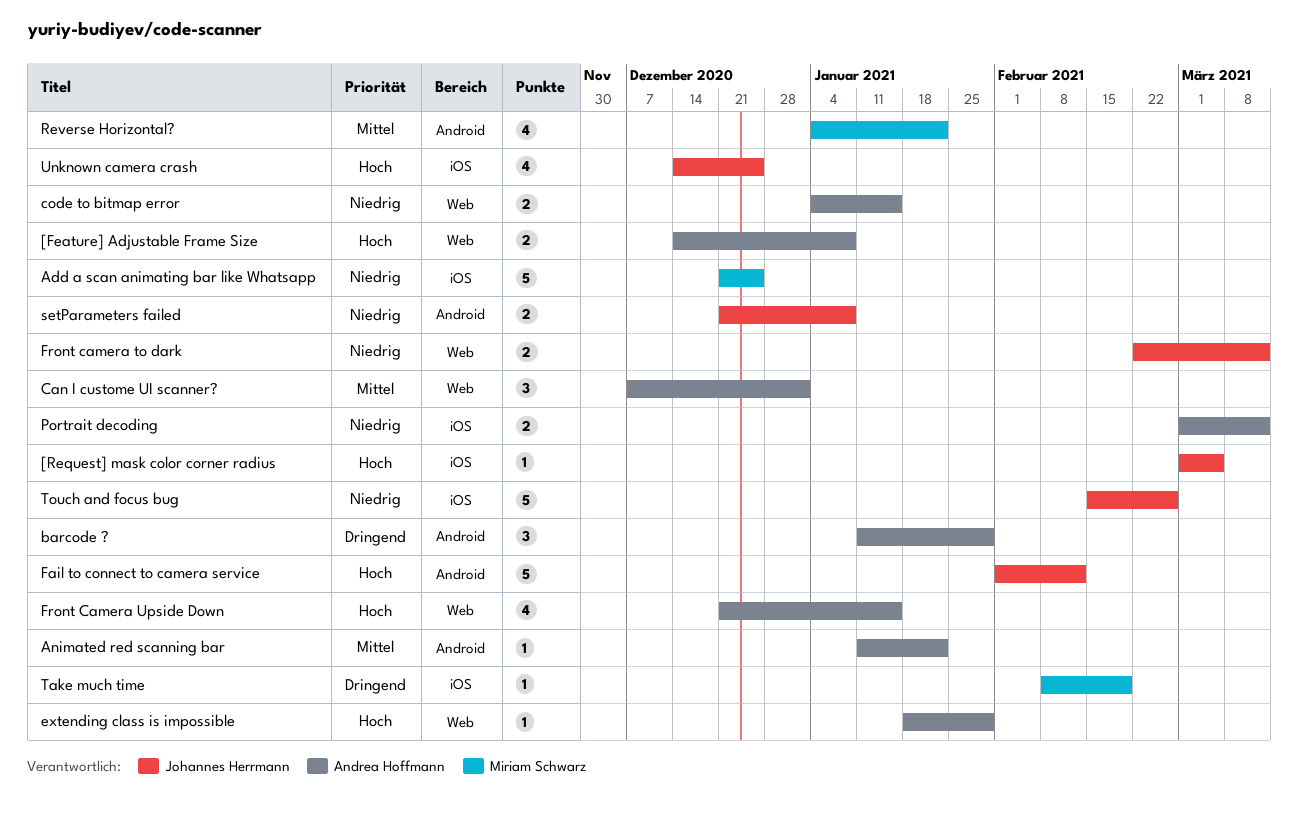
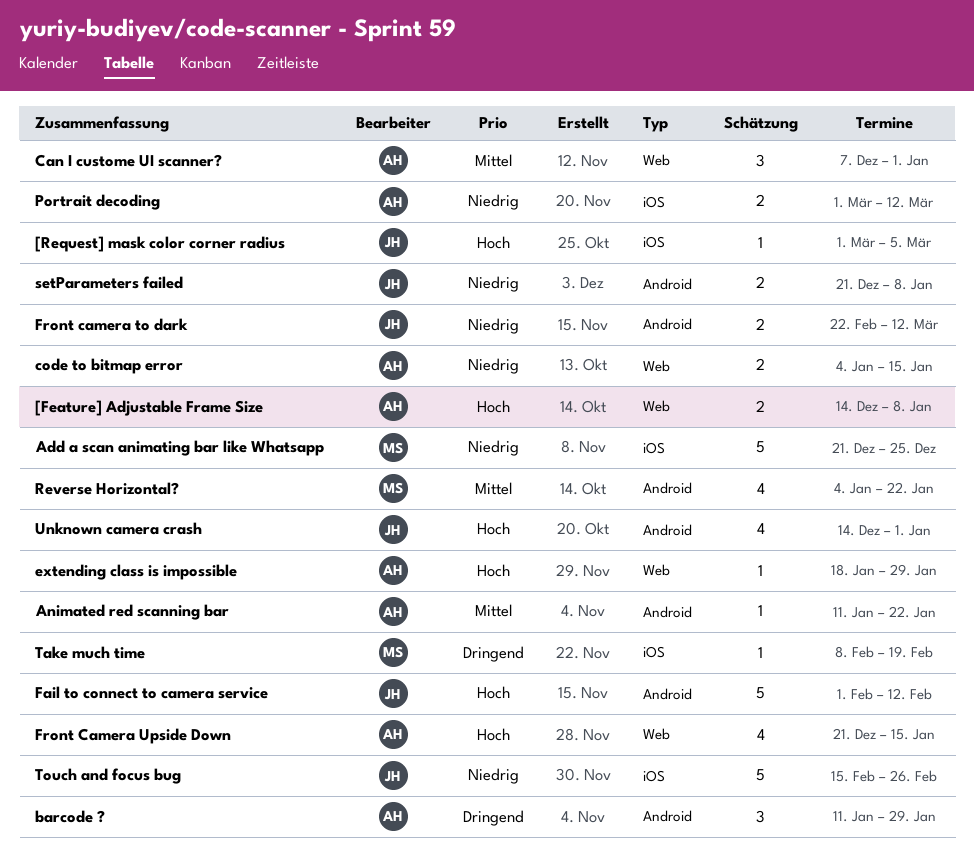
Front camera to dark, label: Web -> Android
Unknown camera crash, label: iOS -> Android
Unknown camera crash, due: Dec 25 -> Jan 1

